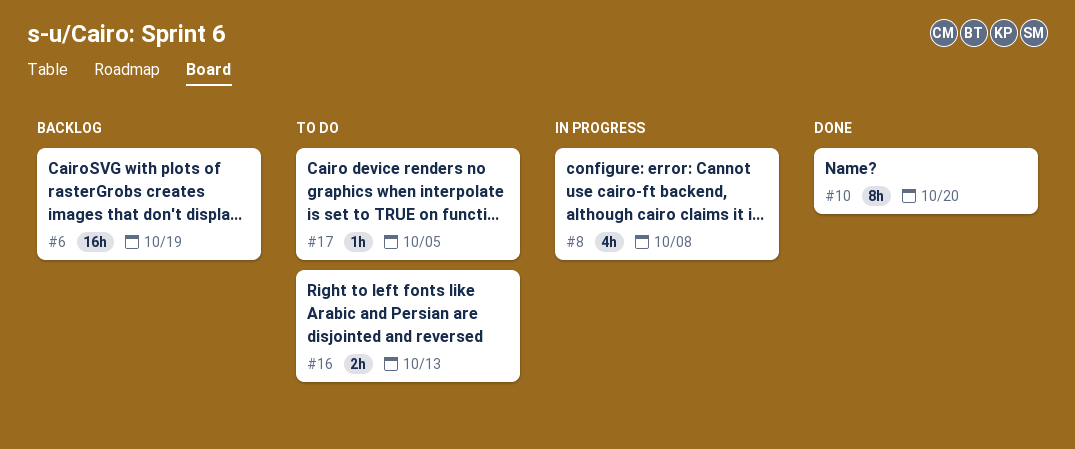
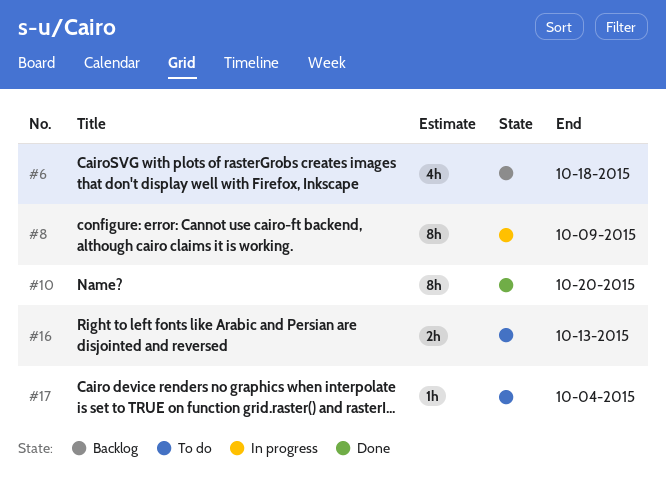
#6, estimate: 16h -> 4h
#6, due: Oct 19 -> Oct 18
#8, estimate: 4h -> 8h
#8, due: Oct 8 -> Oct 9
#17, due: Oct 5 -> Oct 4

